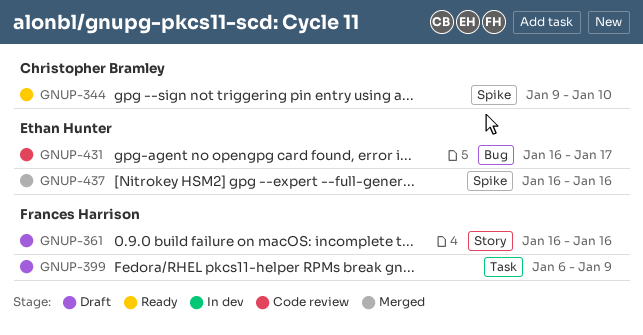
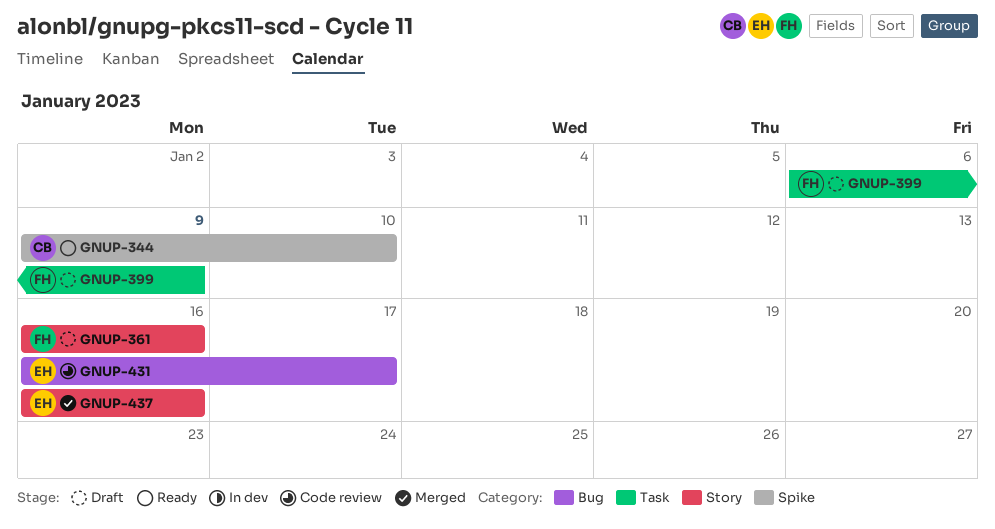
GNUP-437, label: Spike -> Story

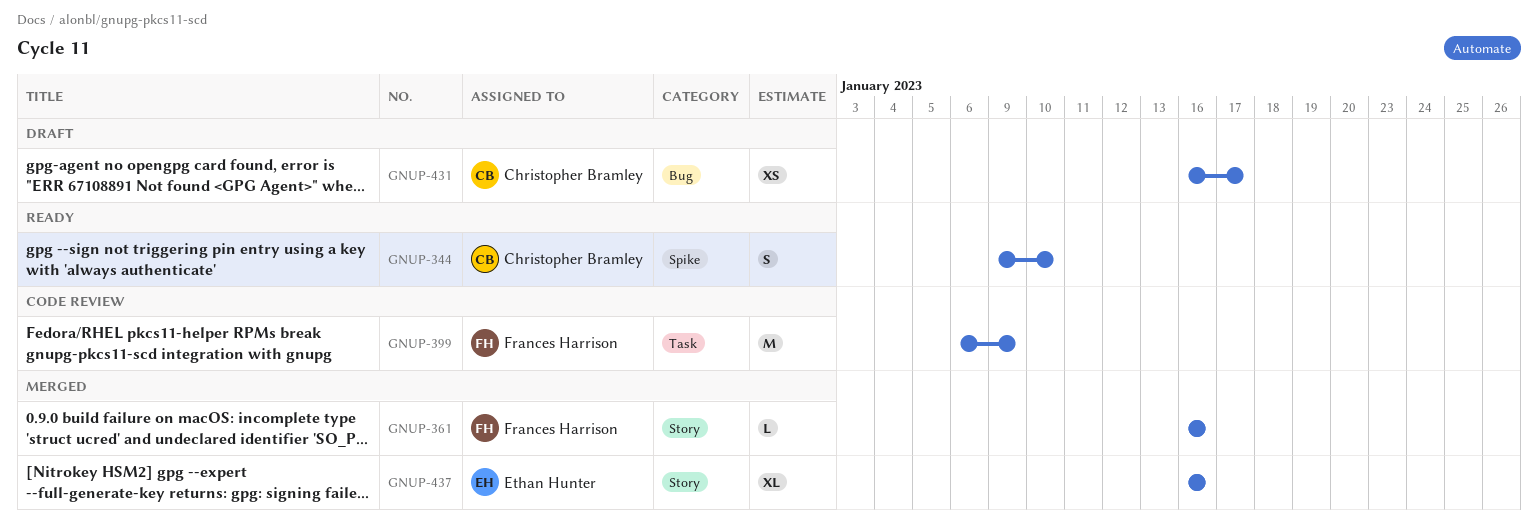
GNUP-361, status: Draft -> Merged
GNUP-399, status: Draft -> Code review
GNUP-431, status: Code review -> Draft
GNUP-431, owner: Ethan Hunter -> Christopher Bramley

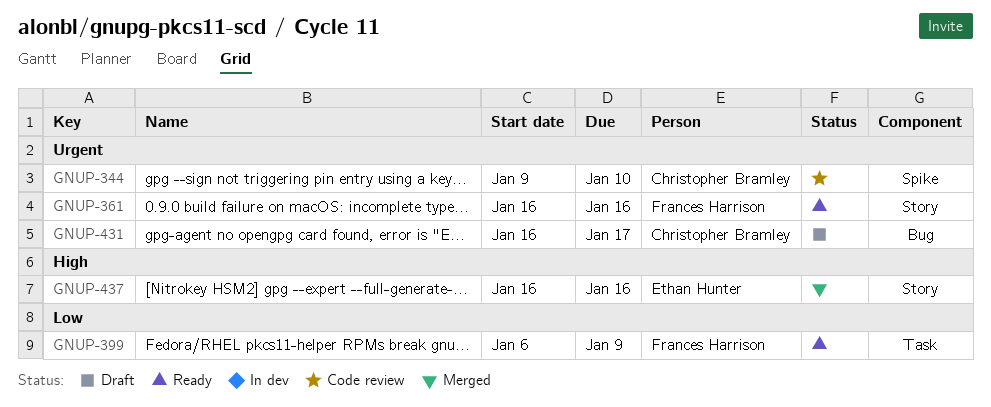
GNUP-344, status: Ready -> Code review
GNUP-361, status: Merged -> Ready
GNUP-399, status: Code review -> Ready

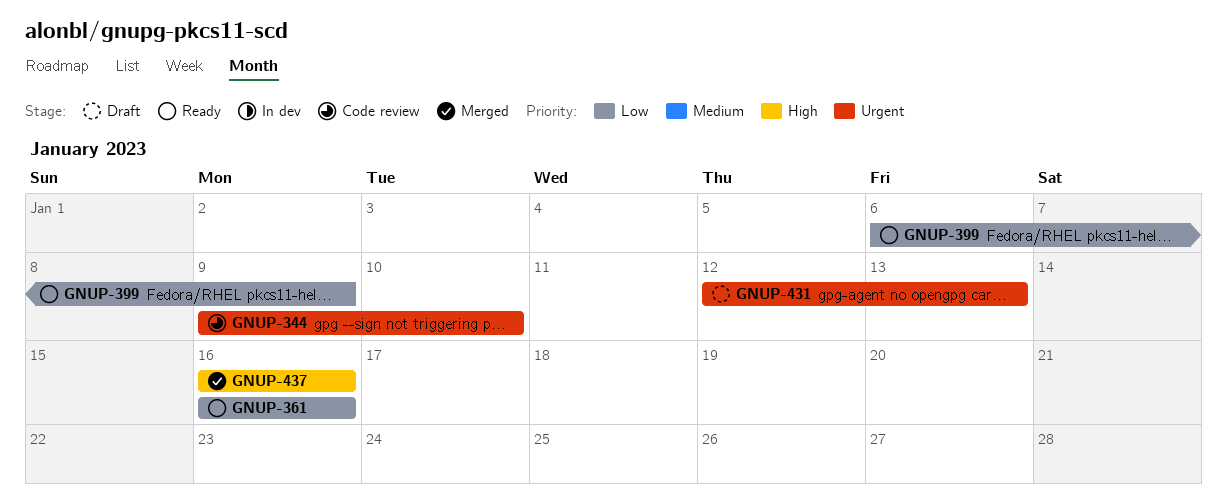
GNUP-361, priority: Urgent -> Low
GNUP-431, start: Jan 16 -> Jan 12
GNUP-431, due: Jan 17 -> Jan 13

